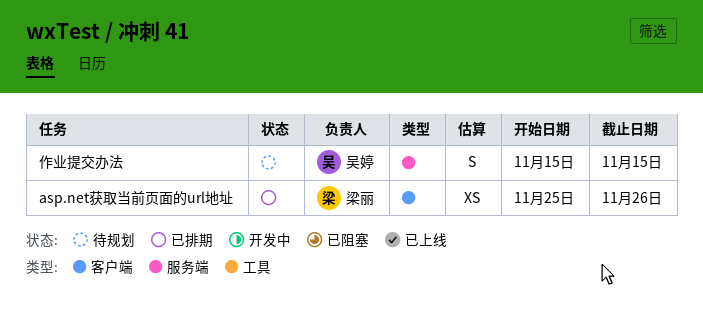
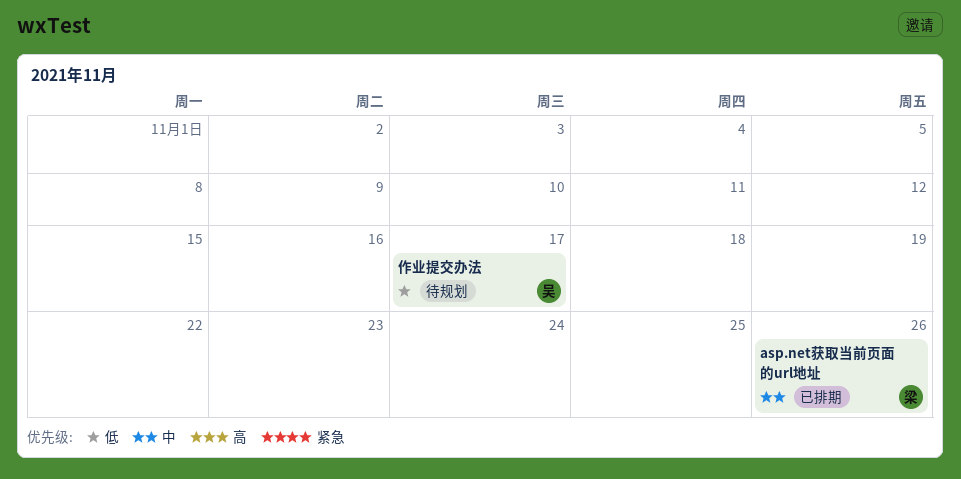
作业提交办法, due: Nov 15 -> Nov 17

